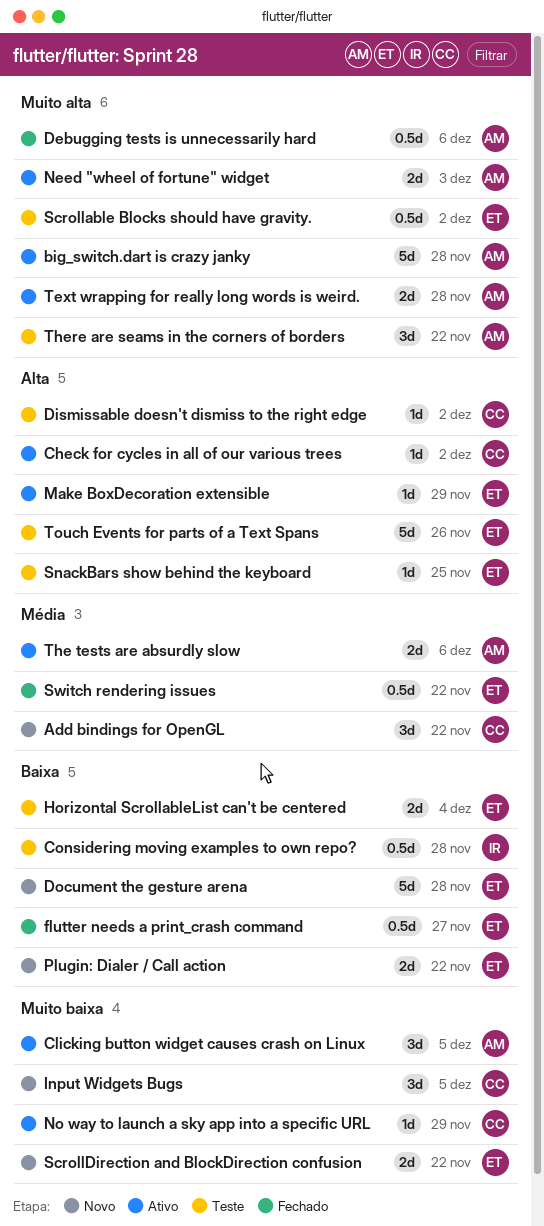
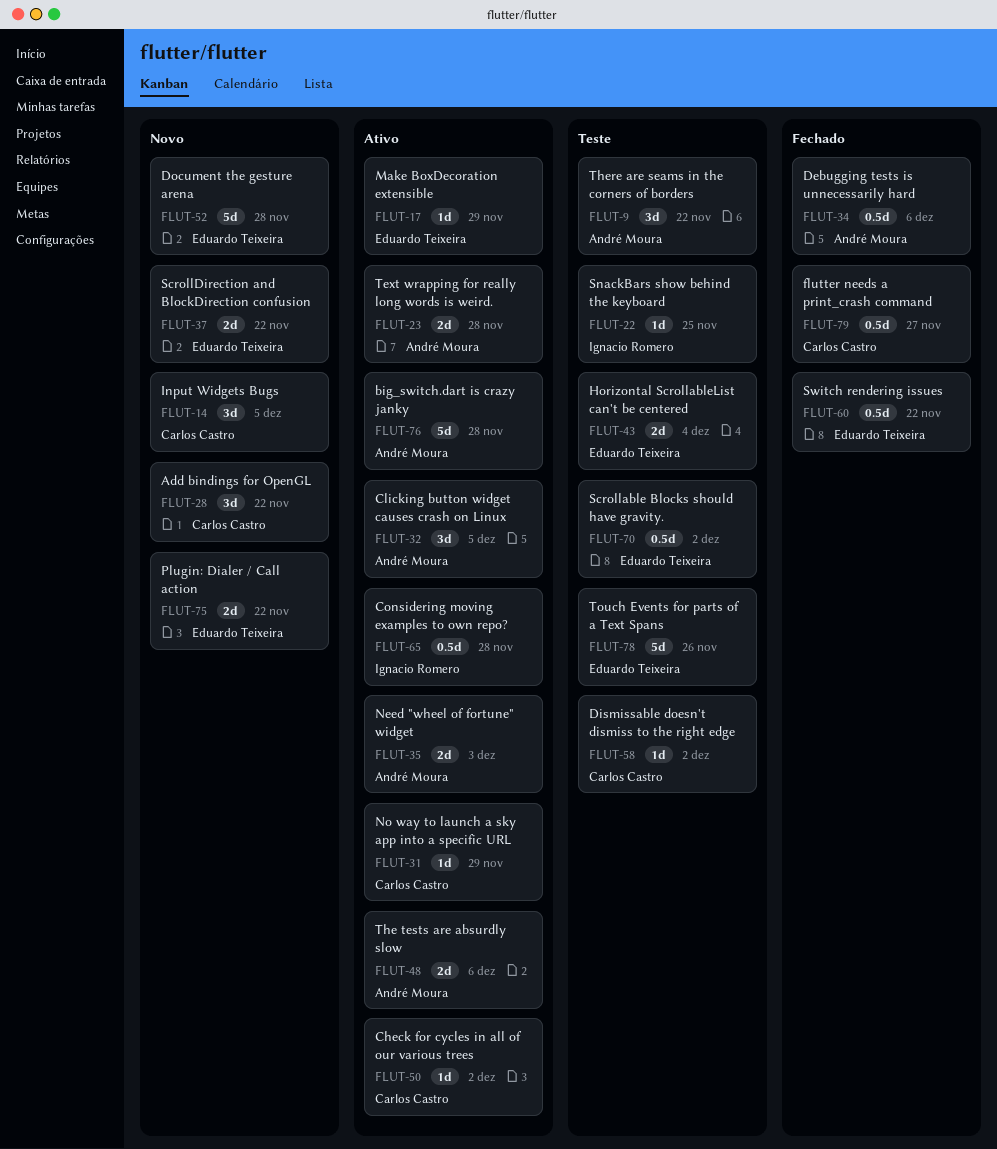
Considering moving examples to own repo?, status: Teste -> Ativo
flutter needs a print_crash command, owner: Eduardo Teixeira -> Carlos Castro
SnackBars show behind the keyboard, owner: Eduardo Teixeira -> Ignacio Romero

